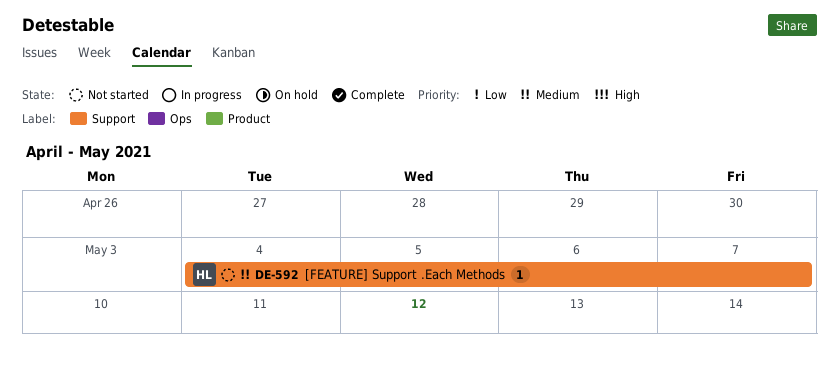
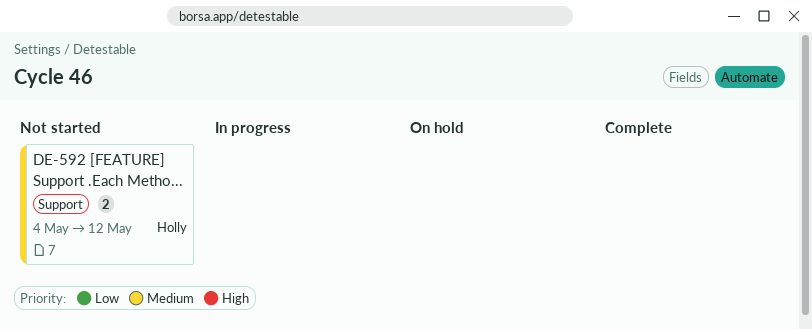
DE-592, estimate: 1 -> 2
DE-592, due: May 7 -> May 12

